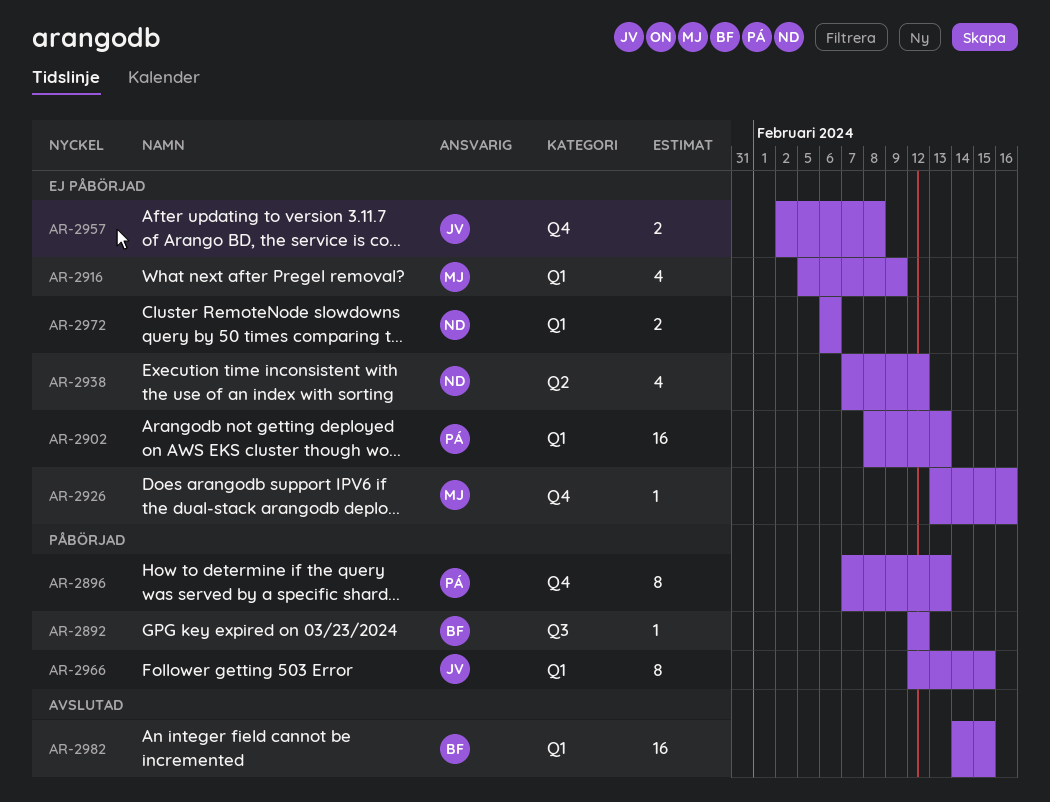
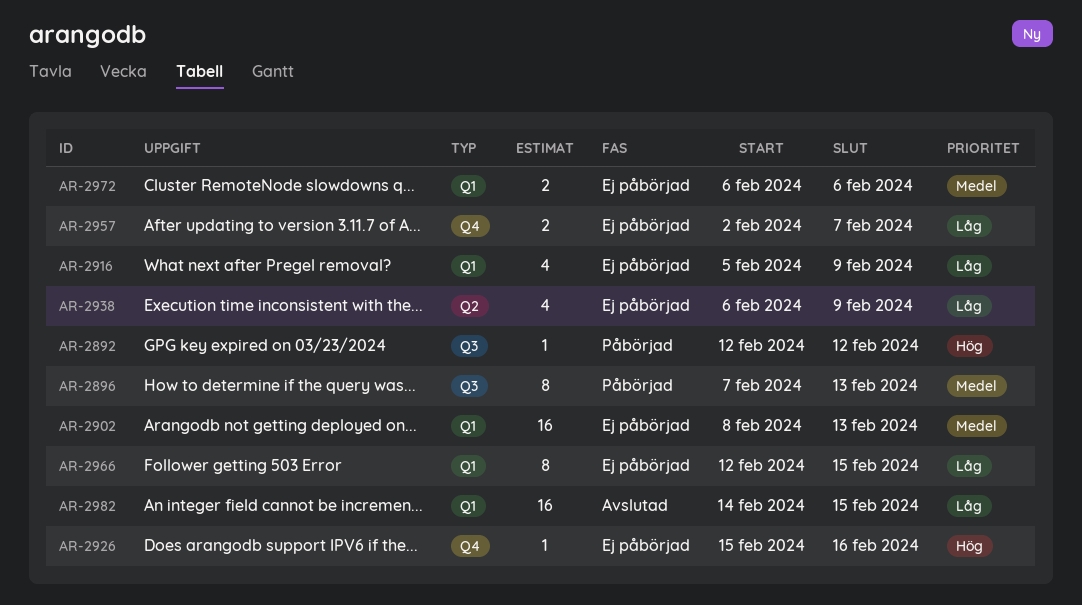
AR-2896, label: Q4 -> Q3
AR-2926, start: Feb 13 -> Feb 15
AR-2938, start: Feb 7 -> Feb 6
AR-2938, due: Feb 12 -> Feb 9
AR-2957, due: Feb 8 -> Feb 7
AR-2966, status: Påbörjad -> Ej påbörjad

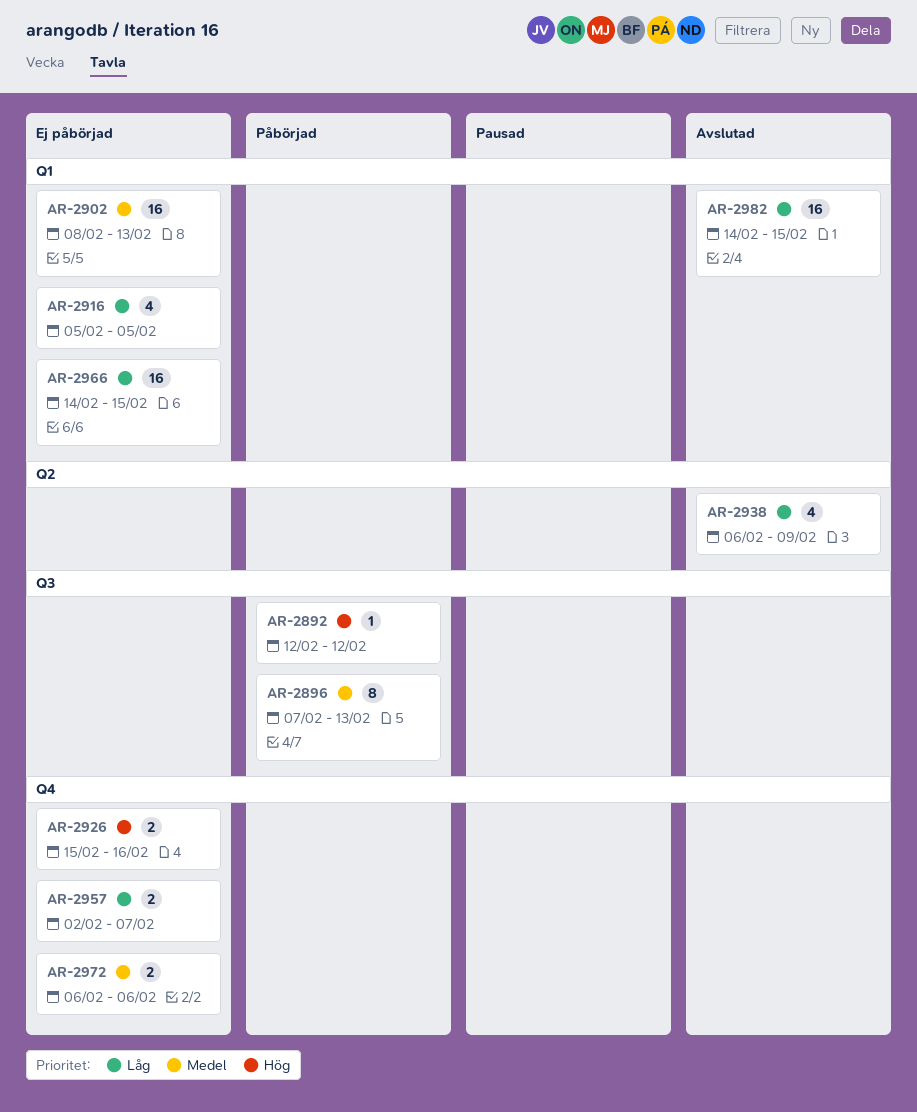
AR-2916, due: Feb 9 -> Feb 5
AR-2926, estimate: 1 -> 2
AR-2938, status: Ej påbörjad -> Avslutad
AR-2966, estimate: 8 -> 16
AR-2966, start: Feb 12 -> Feb 14
AR-2972, label: Q1 -> Q4

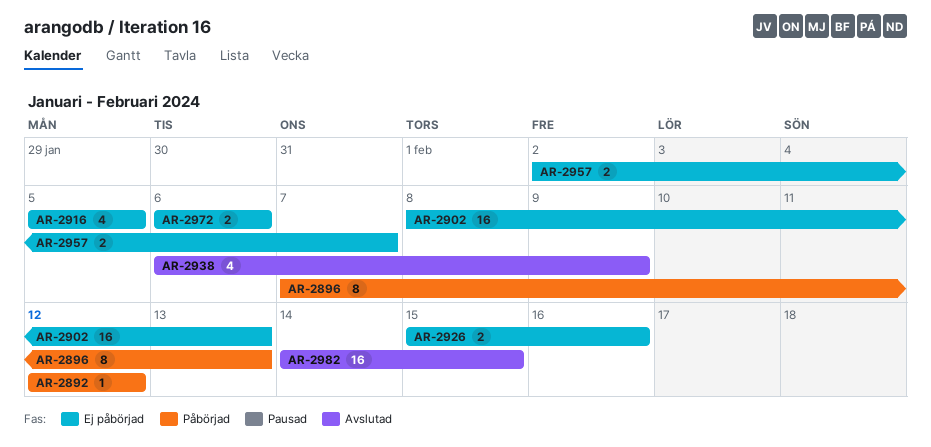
AR-2966: present -> none

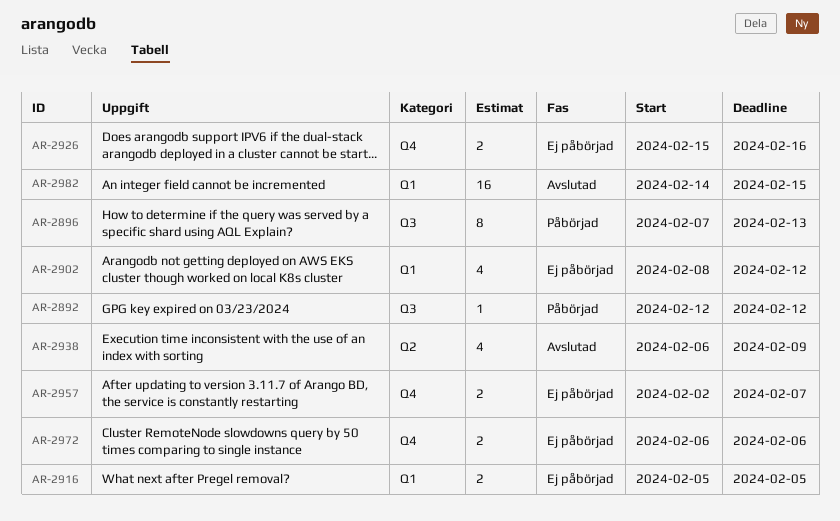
AR-2902, estimate: 16 -> 4
AR-2902, due: Feb 13 -> Feb 12
AR-2916, estimate: 4 -> 2

